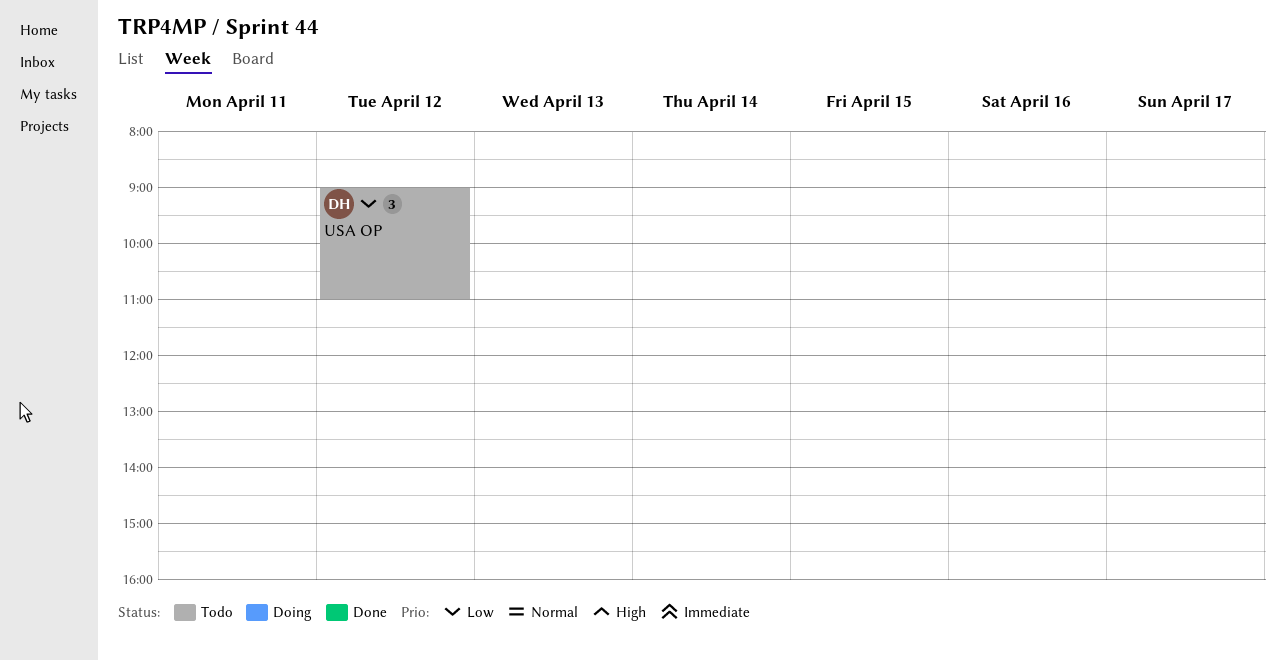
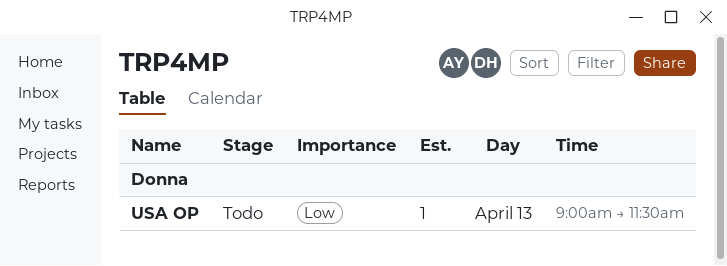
USA OP, estimate: 3 -> 1
USA OP, day: Apr 12 -> Apr 13
USA OP, ends: 11:00 -> 11:30

